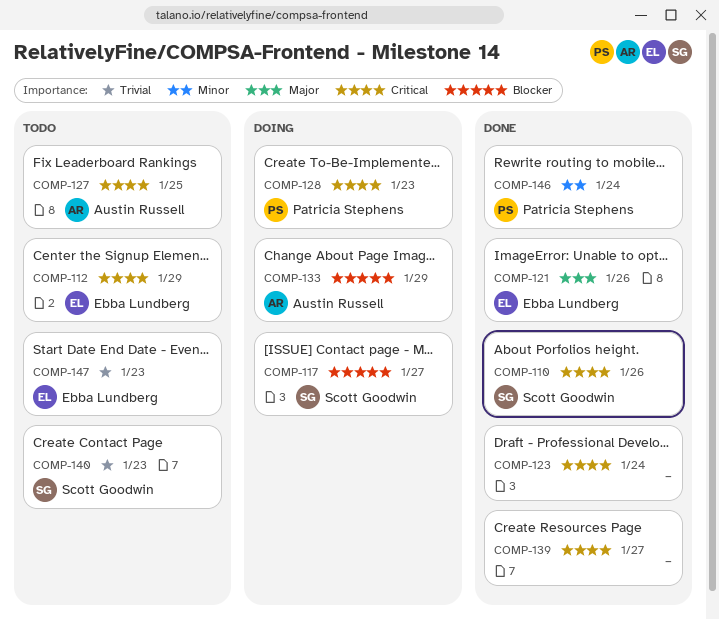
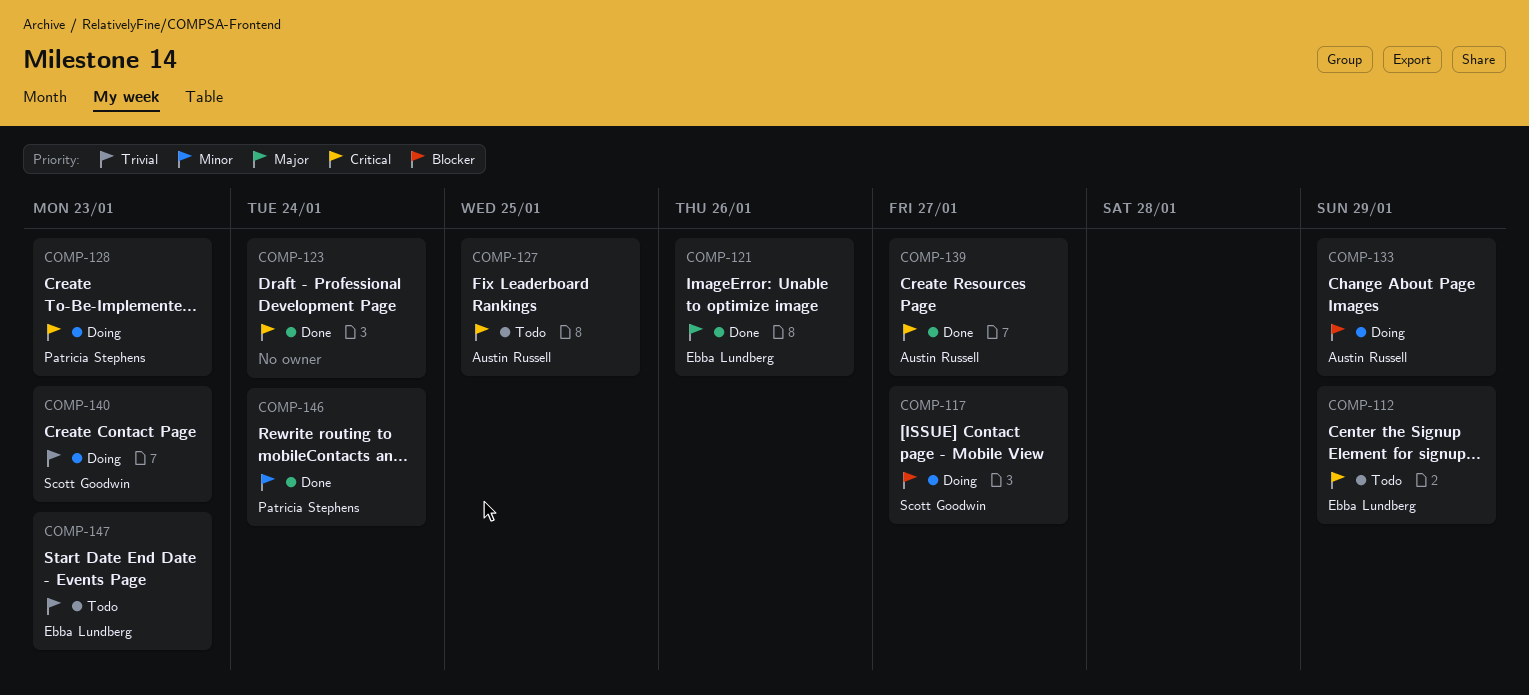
COMP-110: present -> none
COMP-139, owner: none -> Austin Russell
COMP-140, status: Todo -> Doing

